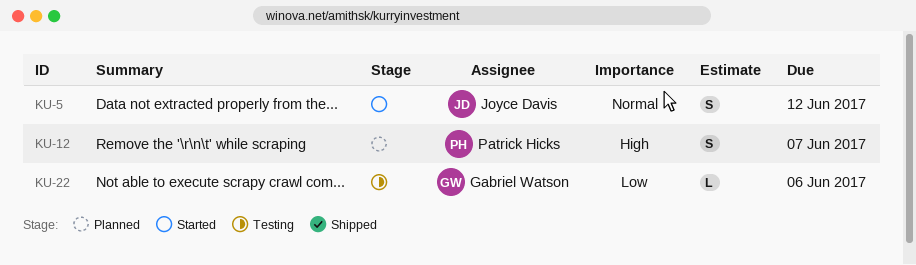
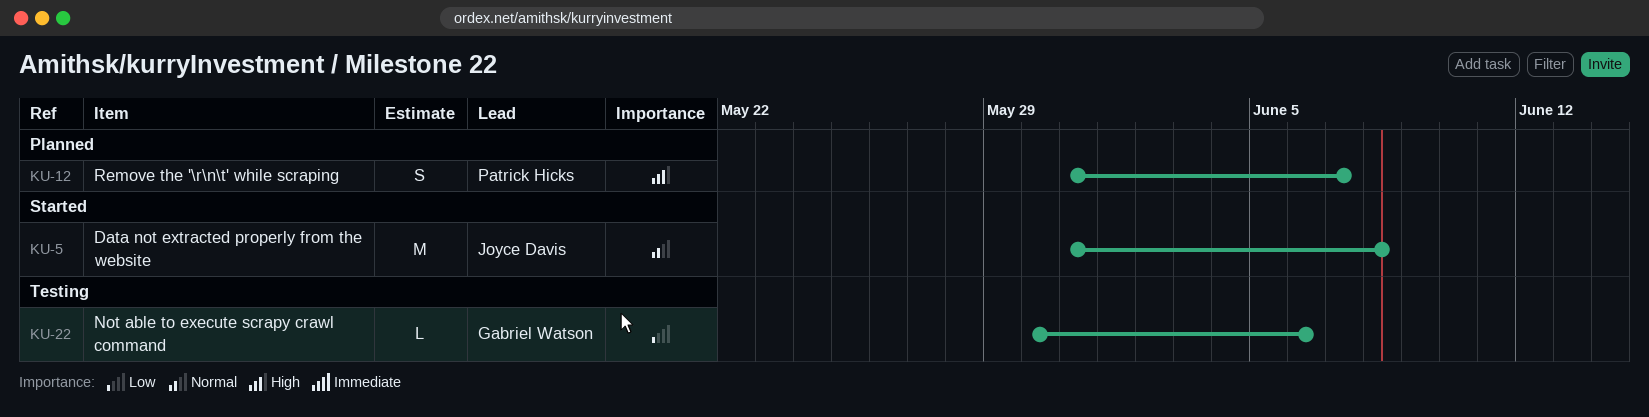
KU-5, estimate: S -> M
KU-5, due: Jun 12 -> Jun 8

